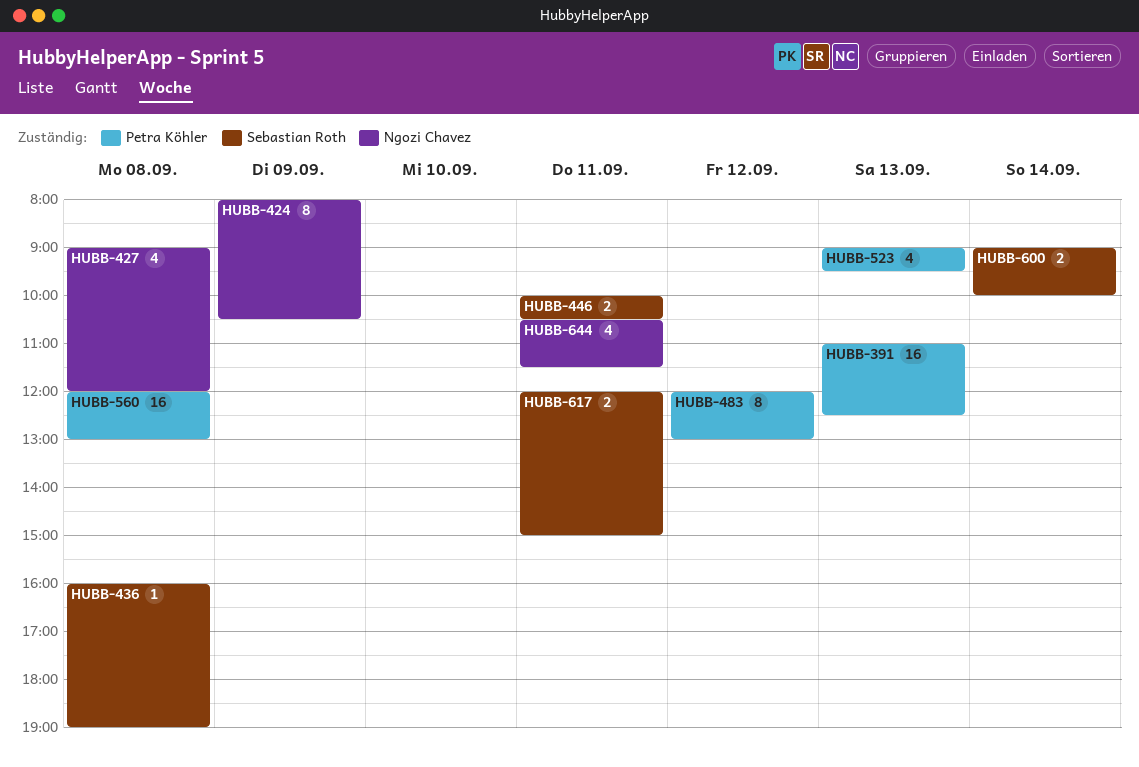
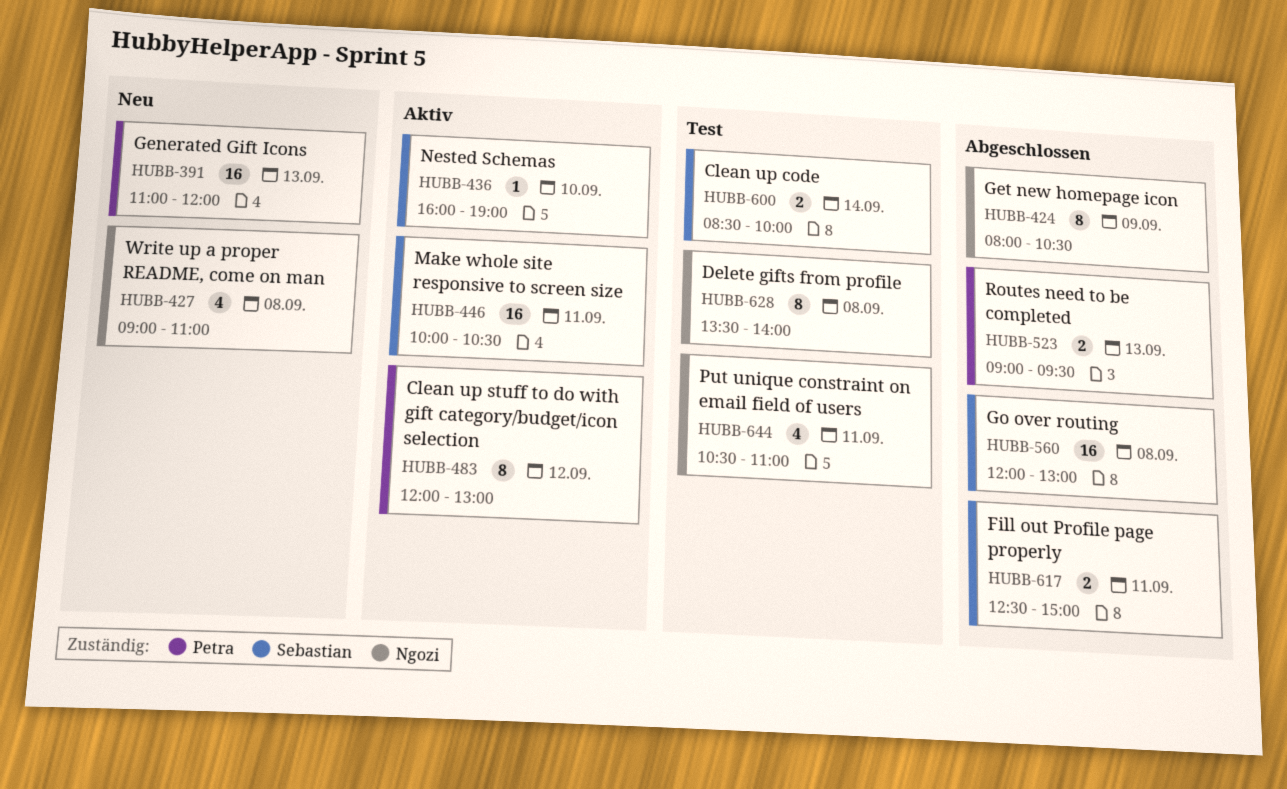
HUBB-391, ends: 12:30 -> 12:00
HUBB-427, ends: 12:00 -> 11:00
HUBB-436, day: Sep 8 -> Sep 10
HUBB-446, estimate: 2 -> 16
HUBB-523, estimate: 4 -> 2
HUBB-560, owner: Petra Köhler -> Sebastian Roth
HUBB-600, begins: 09:00 -> 08:30
HUBB-617, begins: 12:00 -> 12:30
HUBB-628: none -> present
HUBB-644, ends: 11:30 -> 11:00

